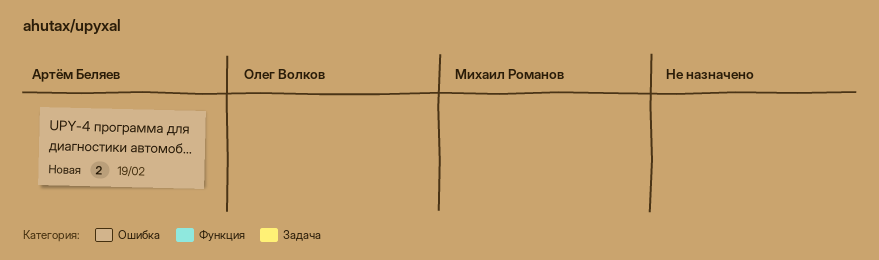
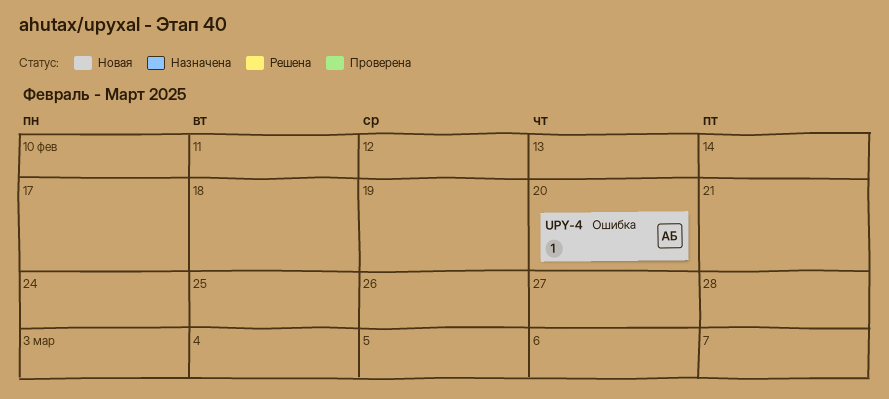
UPY-4, estimate: 2 -> 1
UPY-4, due: Feb 19 -> Feb 20

